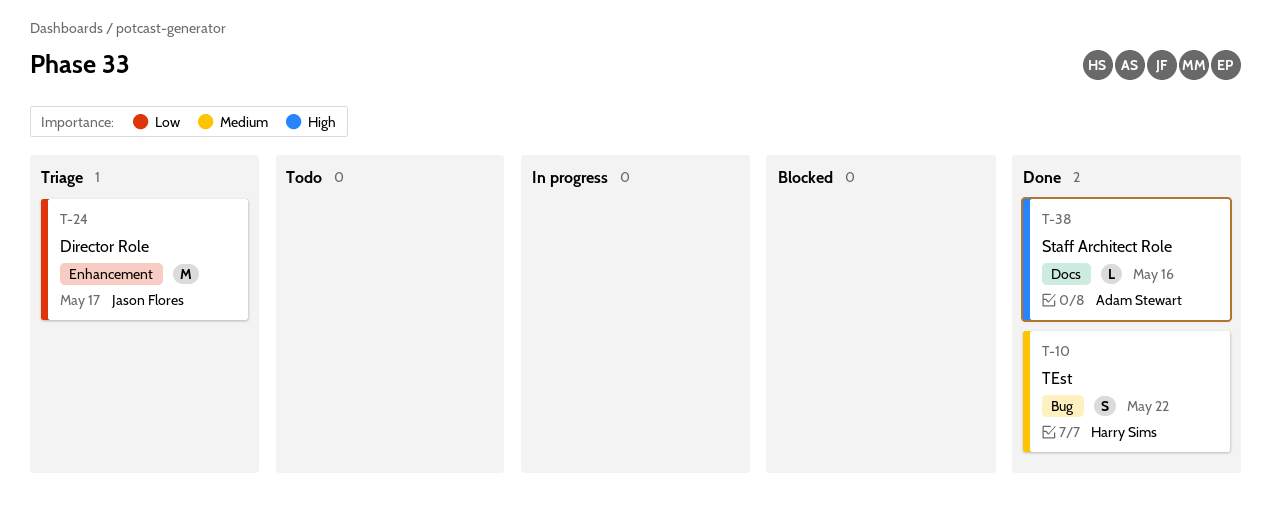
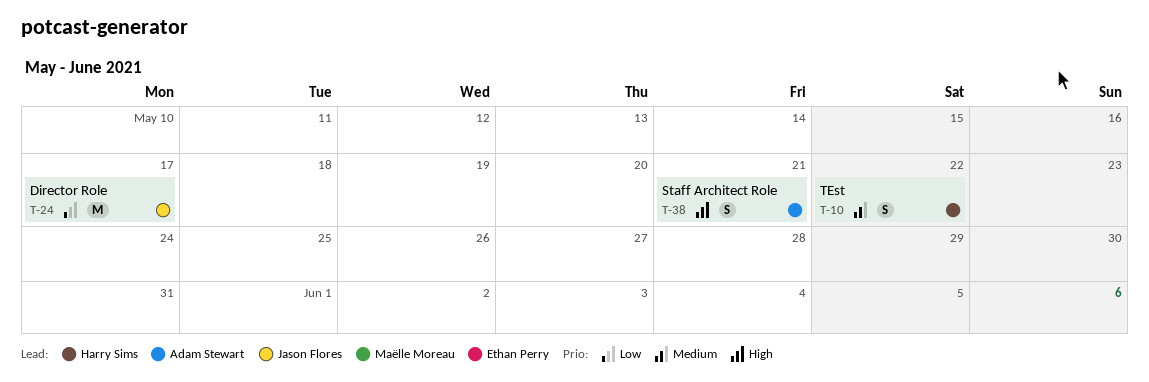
T-38, estimate: L -> S
T-38, due: May 16 -> May 21

